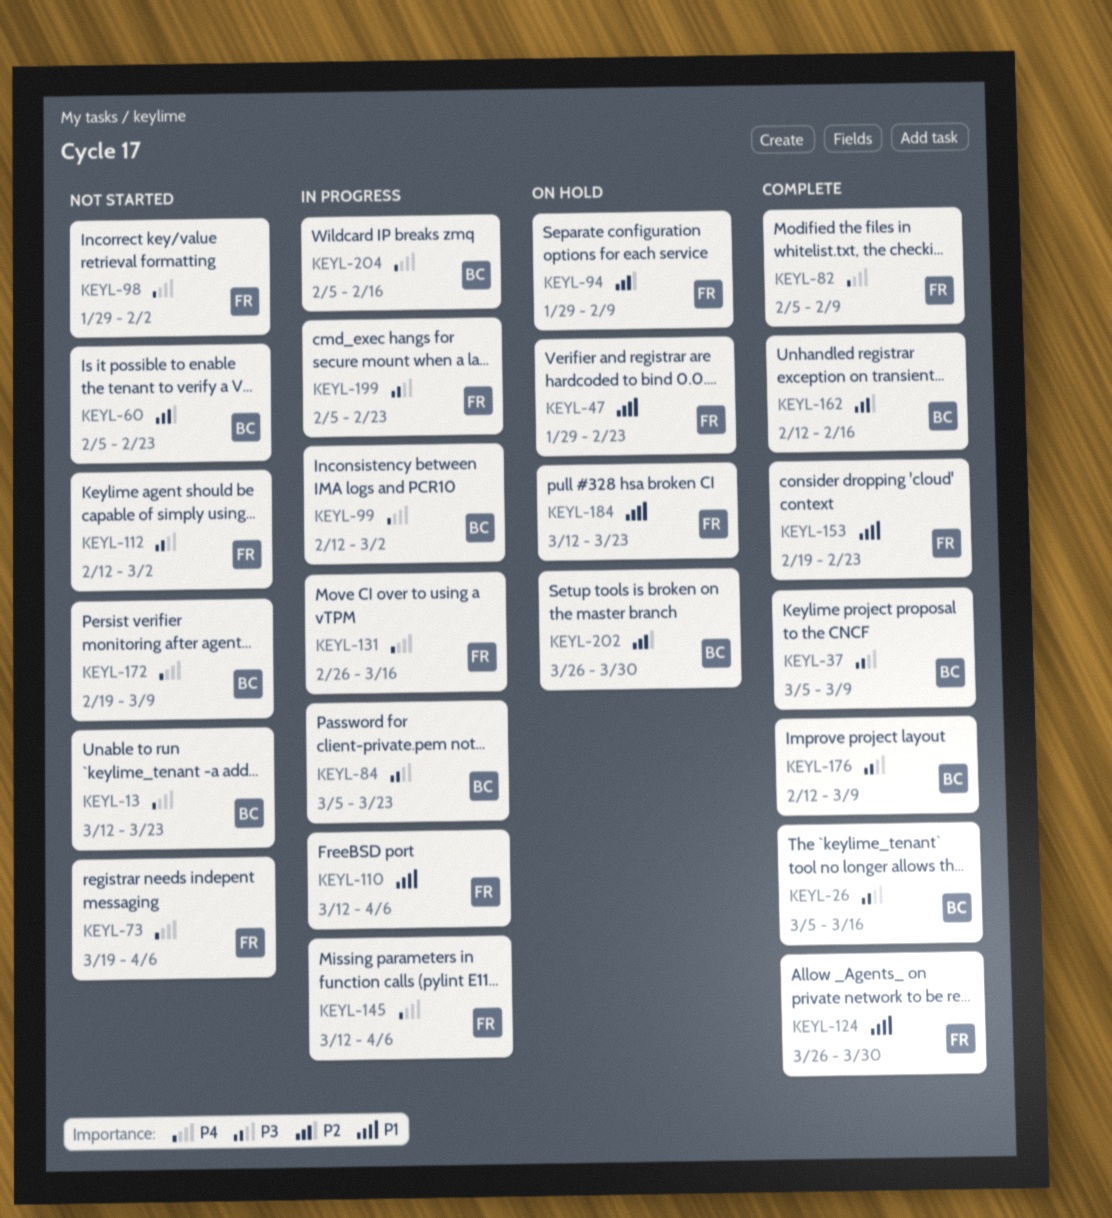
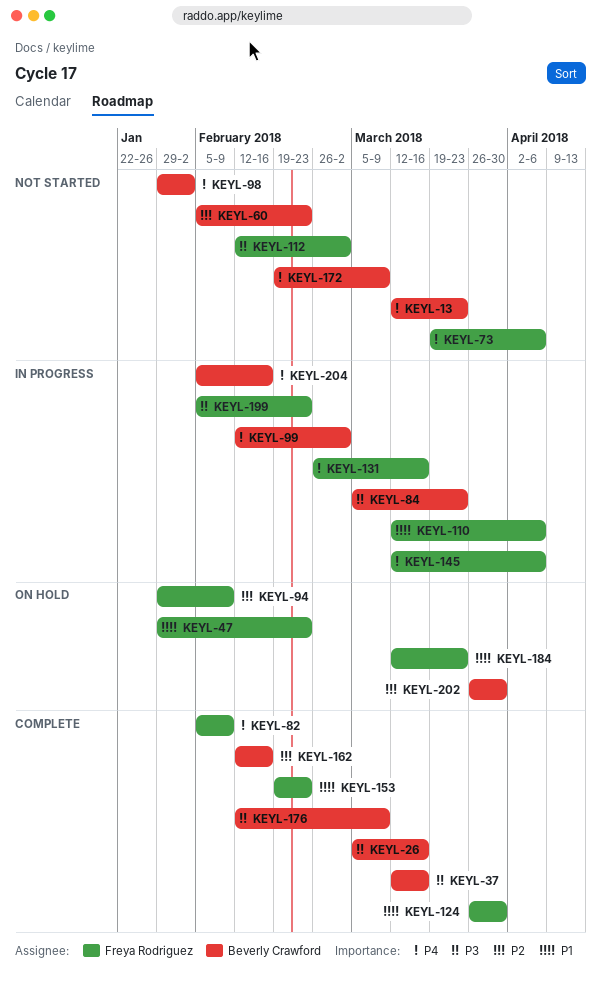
KEYL-37, start: Mar 5 -> Mar 12
KEYL-37, due: Mar 9 -> Mar 16
KEYL-98, owner: Freya Rodriguez -> Beverly Crawford

